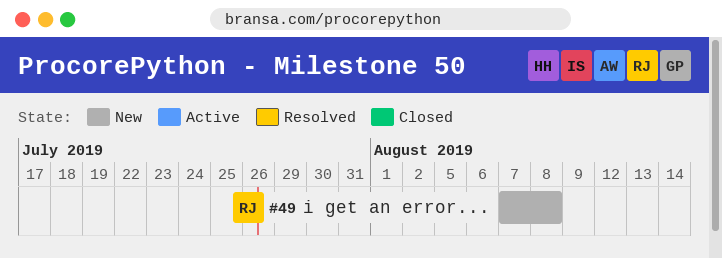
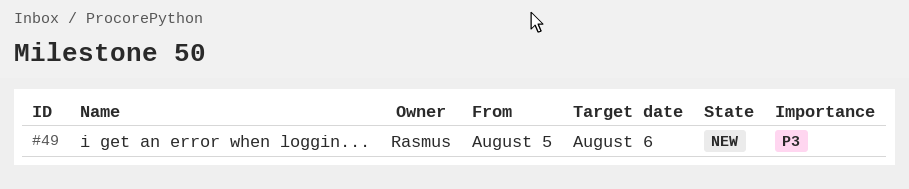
#49, start: Aug 7 -> Aug 5
#49, due: Aug 8 -> Aug 6

